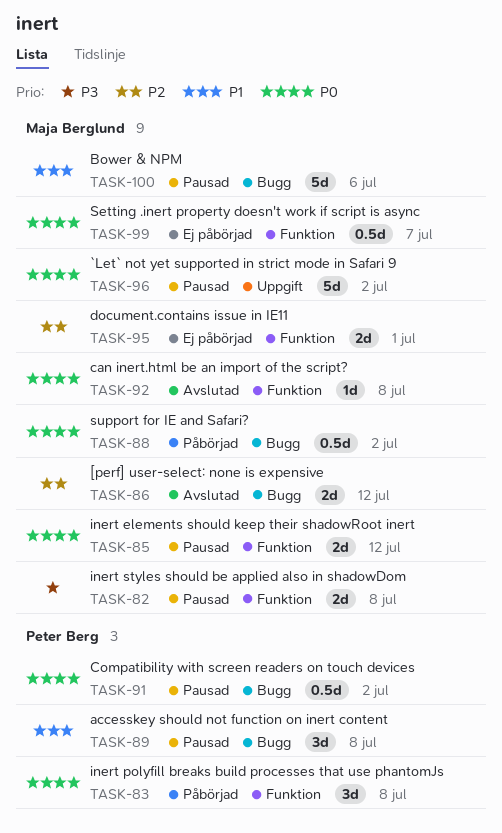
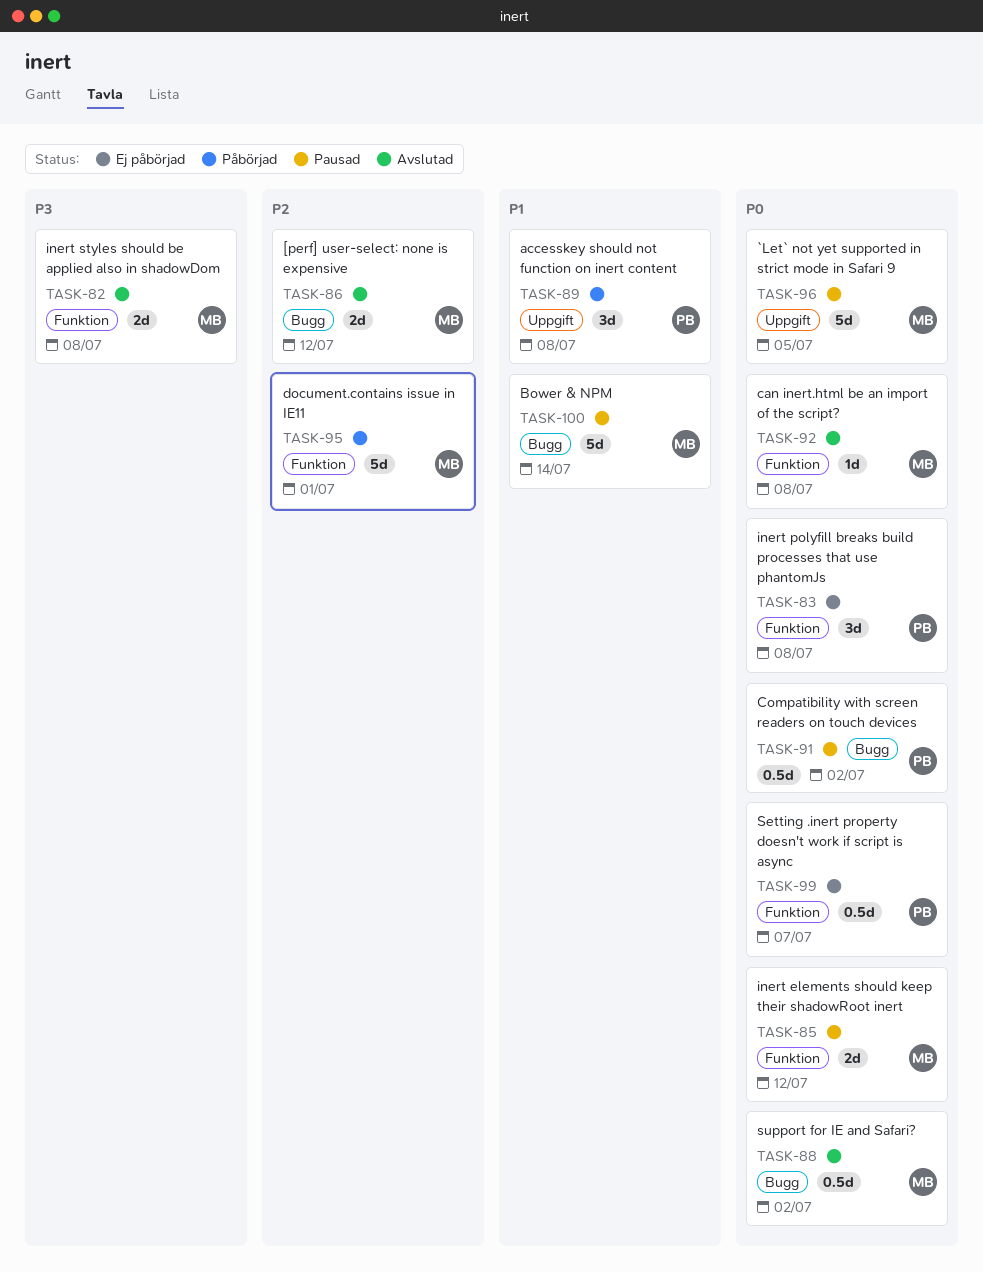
TASK-82, status: Pausad -> Avslutad
TASK-83, status: Påbörjad -> Ej påbörjad
TASK-88, status: Påbörjad -> Avslutad
TASK-89, status: Pausad -> Påbörjad
TASK-89, label: Bugg -> Uppgift
TASK-95, status: Ej påbörjad -> Påbörjad
TASK-95, estimate: 2d -> 5d
TASK-96, due: Jul 2 -> Jul 5
TASK-99, owner: Maja Berglund -> Peter Berg
TASK-100, due: Jul 6 -> Jul 14

